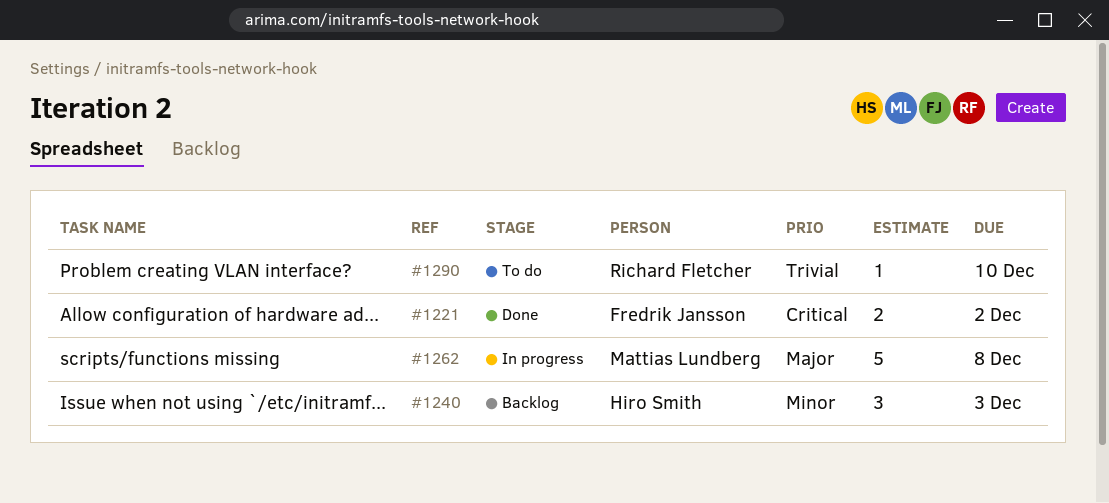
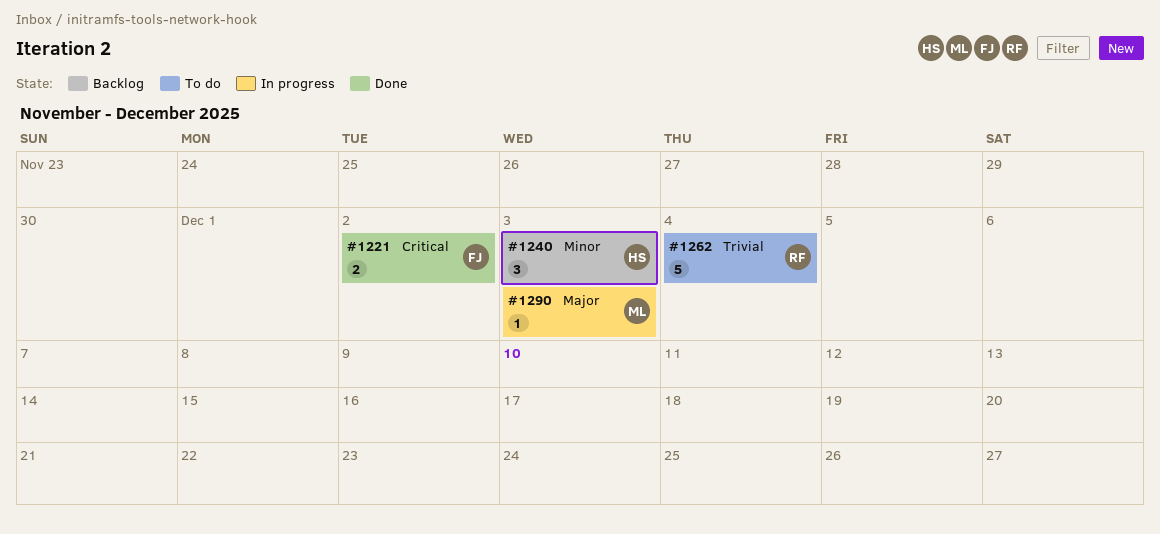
#1262, status: In progress -> To do
#1262, owner: Mattias Lundberg -> Richard Fletcher
#1262, priority: Major -> Trivial
#1262, due: Dec 8 -> Dec 4
#1290, status: To do -> In progress
#1290, owner: Richard Fletcher -> Mattias Lundberg
#1290, priority: Trivial -> Major
#1290, due: Dec 10 -> Dec 3

